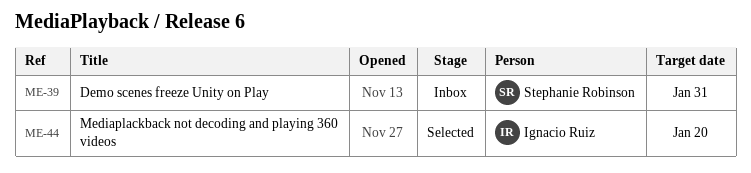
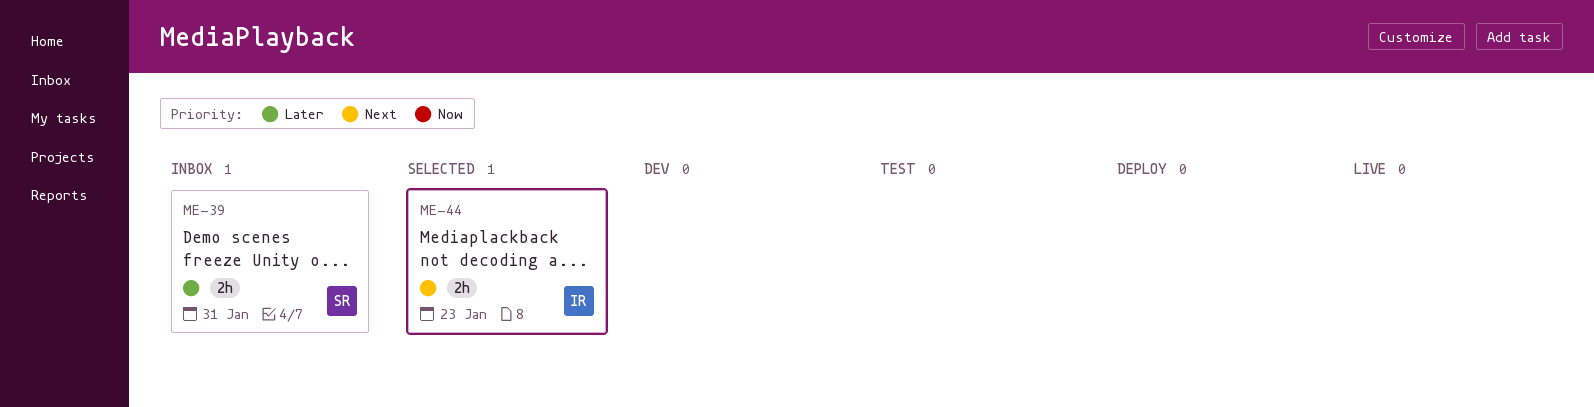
ME-44, due: Jan 20 -> Jan 23

